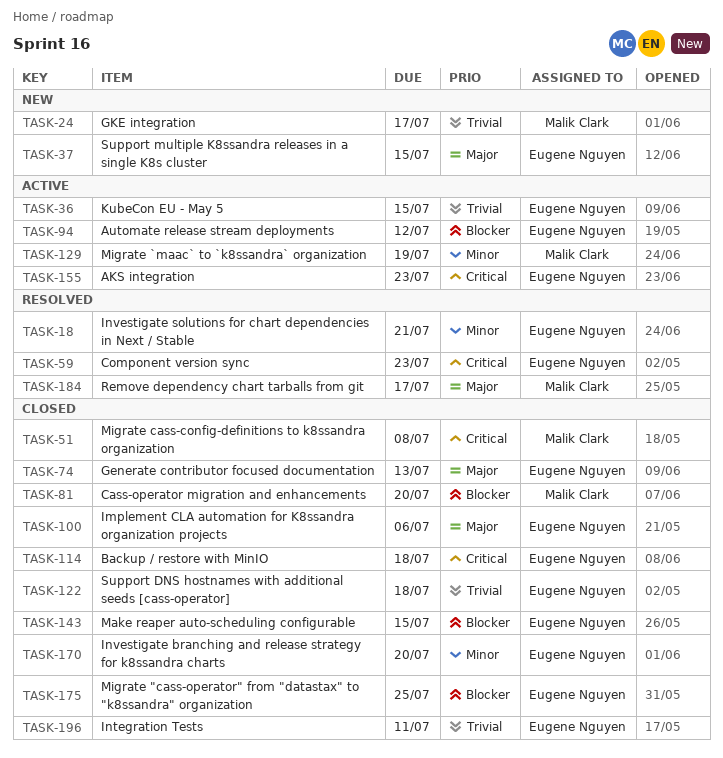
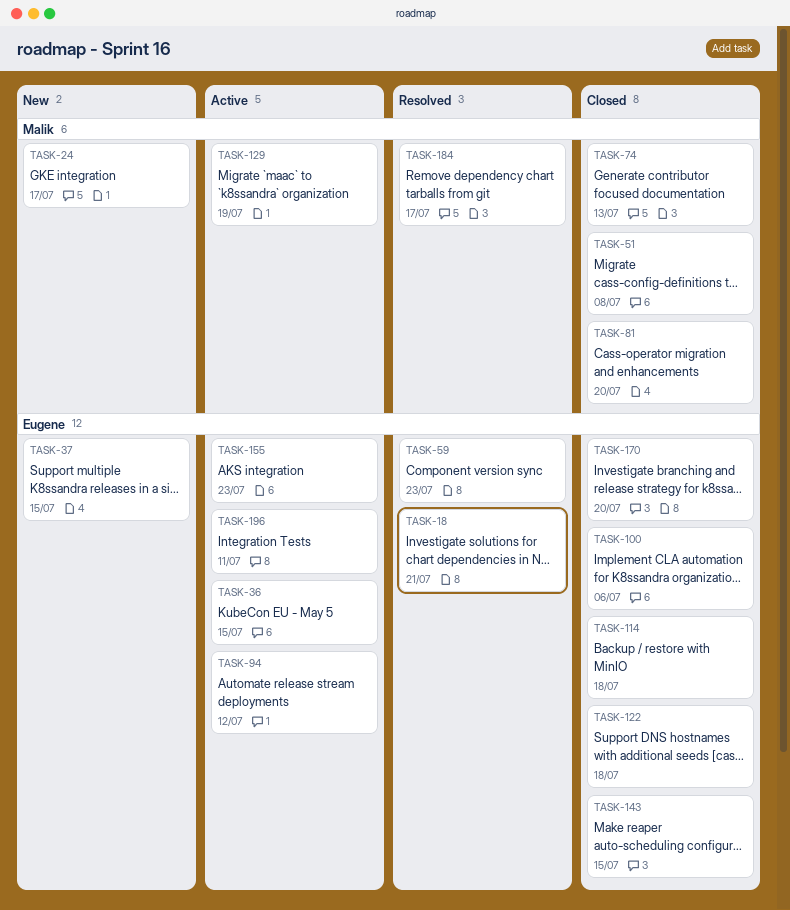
TASK-74, owner: Eugene Nguyen -> Malik Clark
TASK-175: present -> none
TASK-196, status: Closed -> Active

